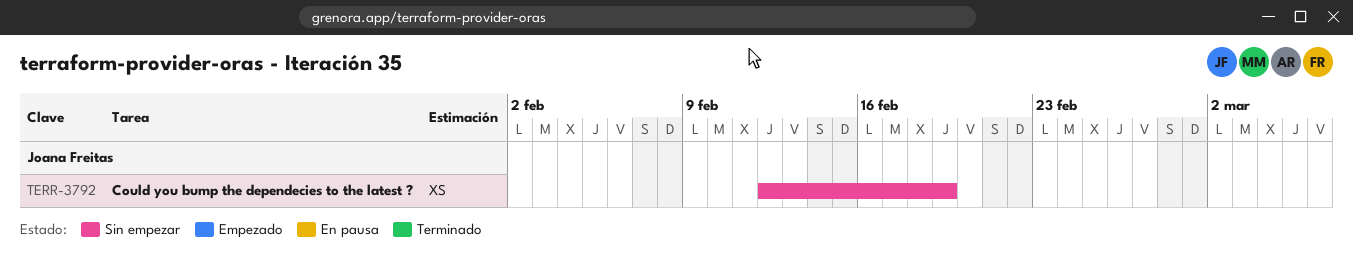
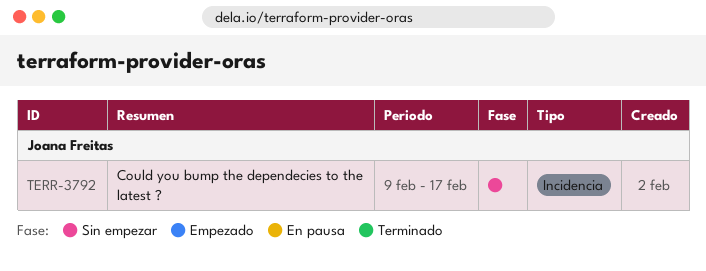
TERR-3792, start: Feb 12 -> Feb 9
TERR-3792, due: Feb 19 -> Feb 17

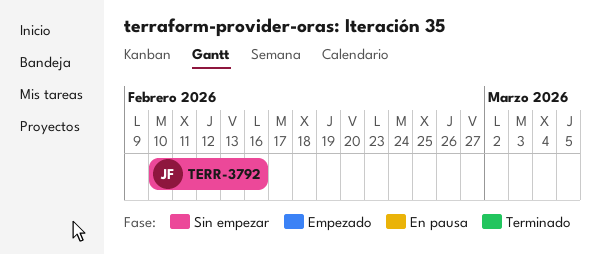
TERR-3792, start: Feb 9 -> Feb 10
TERR-3792, due: Feb 17 -> Feb 16

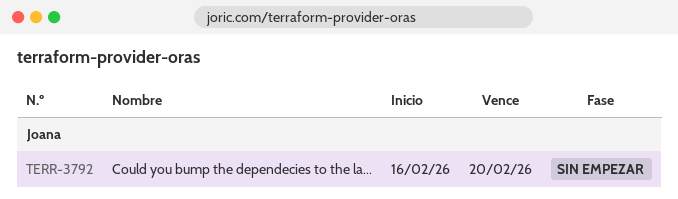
TERR-3792, start: Feb 10 -> Feb 16
TERR-3792, due: Feb 16 -> Feb 20

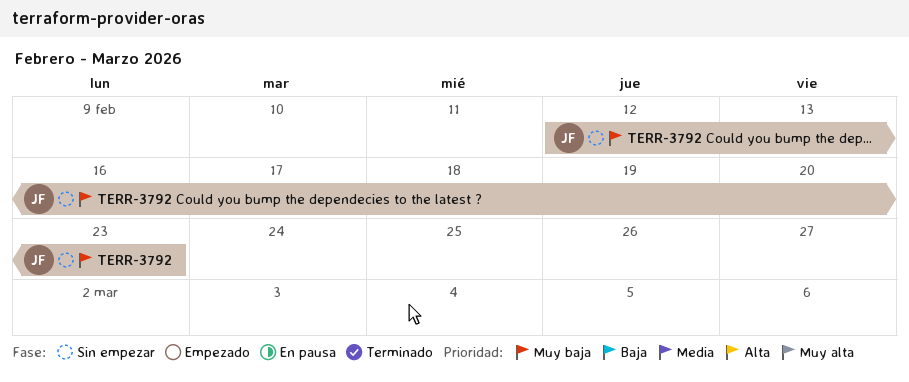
TERR-3792, start: Feb 16 -> Feb 12
TERR-3792, due: Feb 20 -> Feb 23

